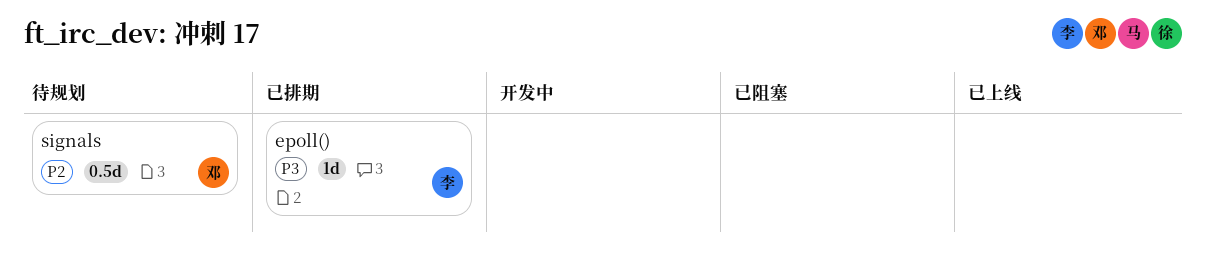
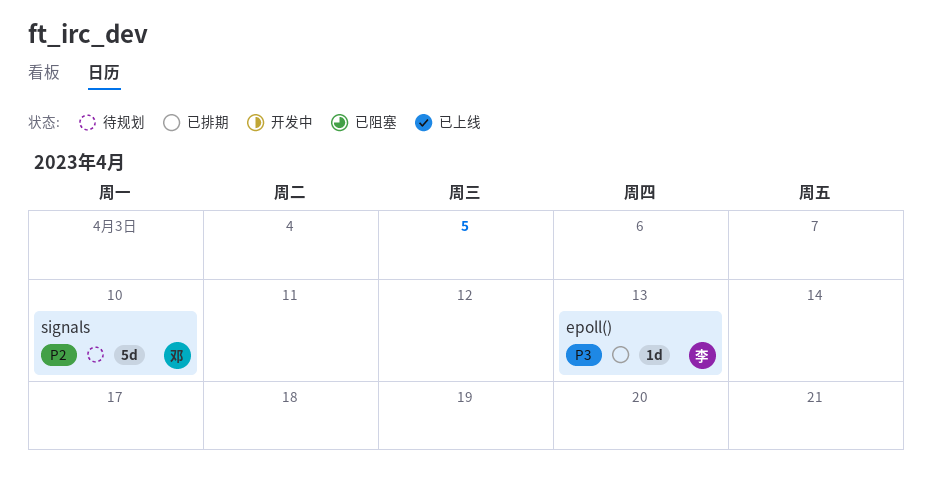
signals, estimate: 0.5d -> 5d

